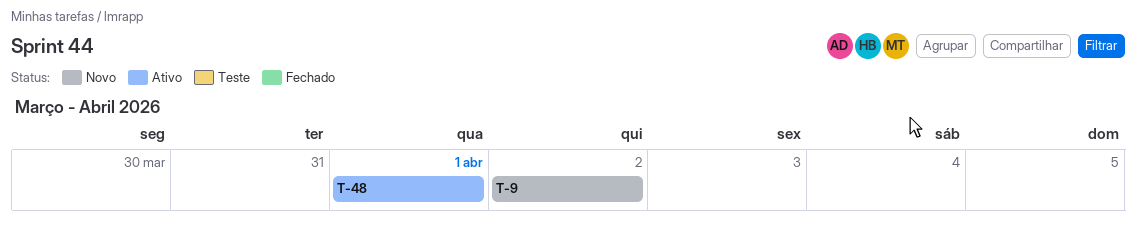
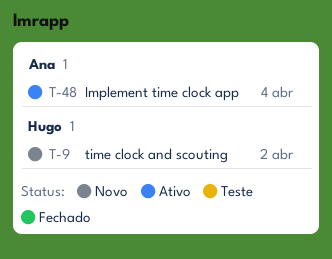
T-48, due: Apr 1 -> Apr 4

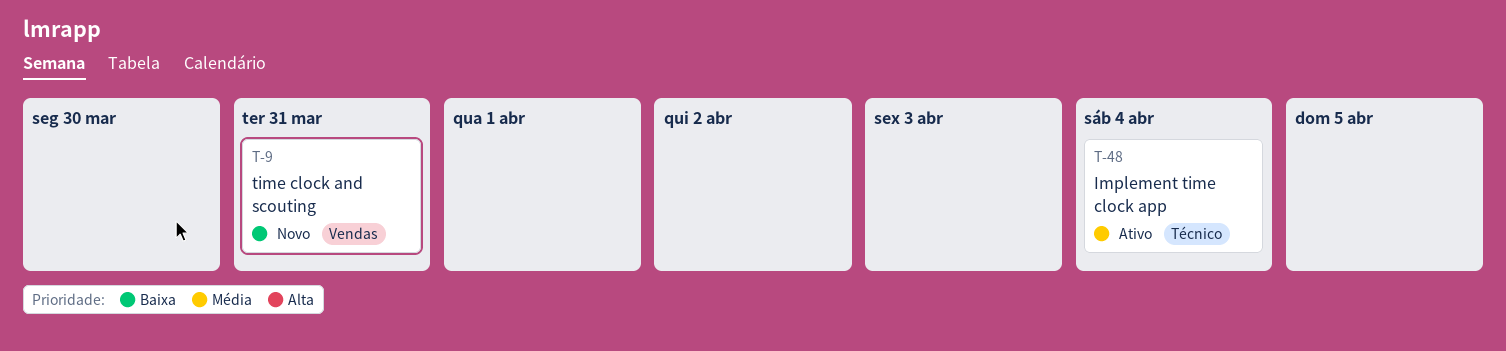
T-9, due: Apr 2 -> Mar 31

